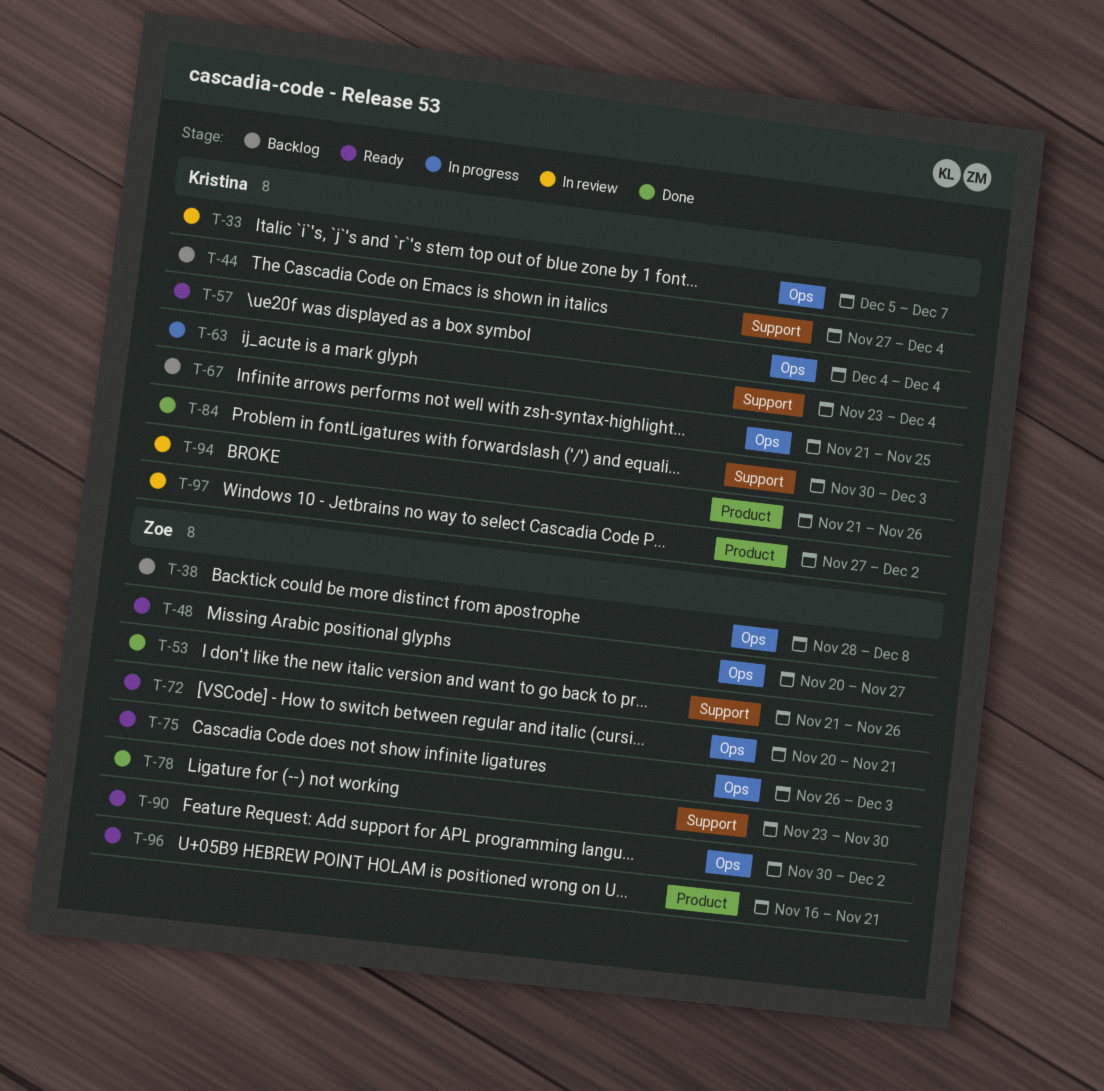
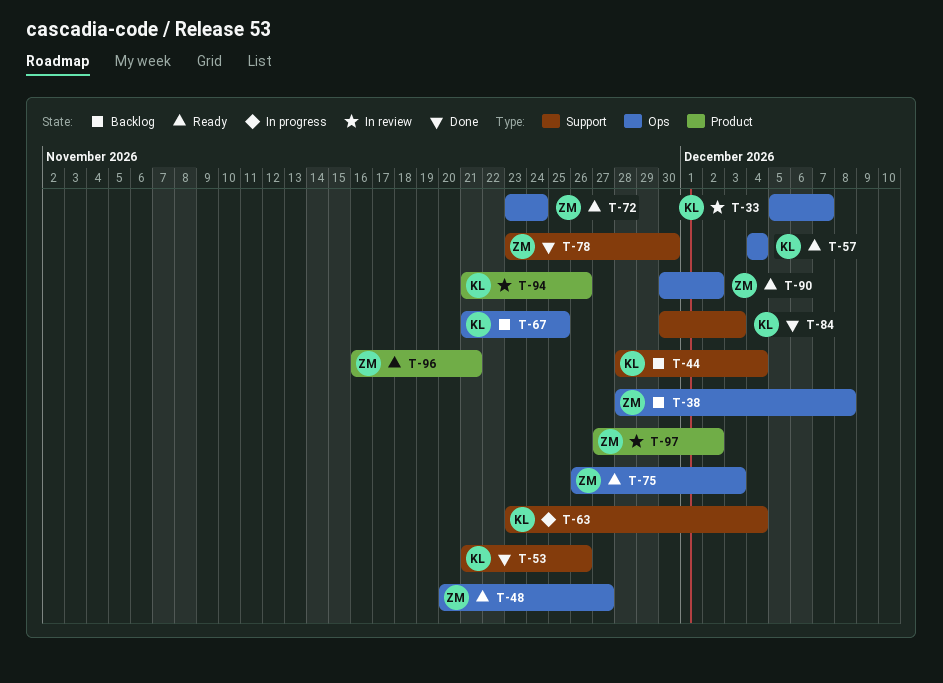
T-44, start: Nov 27 -> Nov 28
T-53, owner: Zoe -> Kristina
T-72, start: Nov 20 -> Nov 23
T-72, due: Nov 21 -> Nov 24
T-97, owner: Kristina -> Zoe

